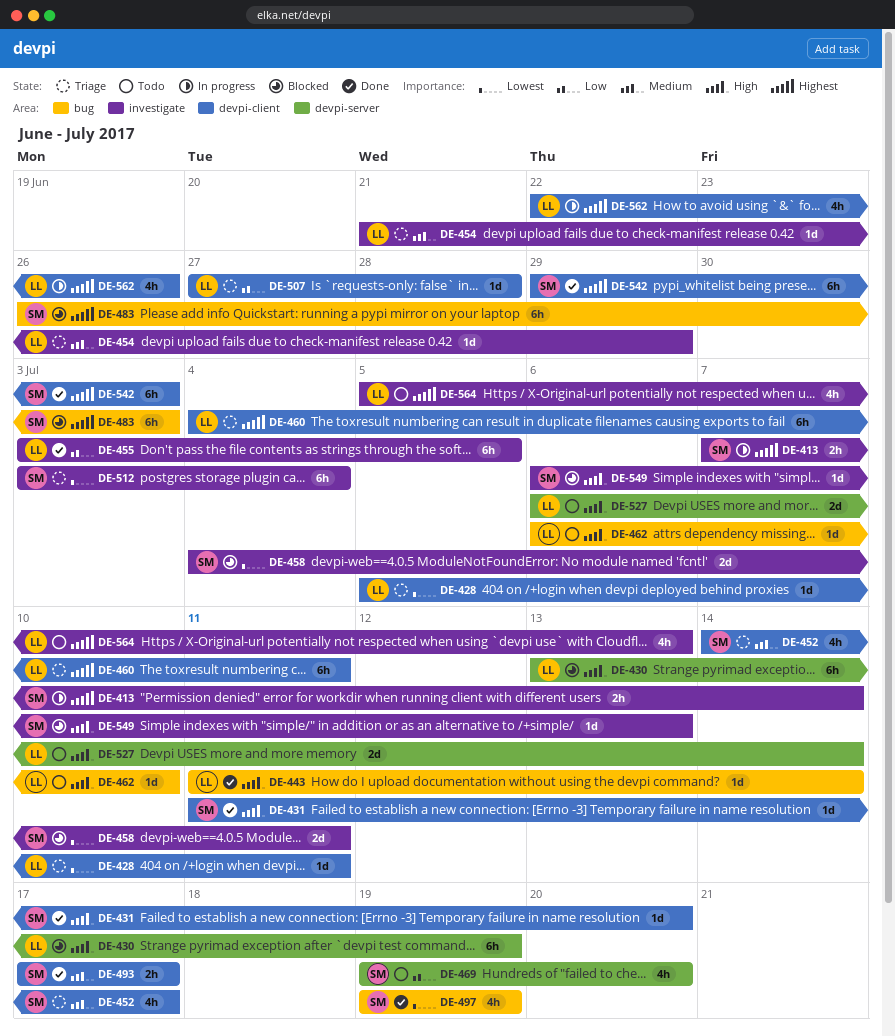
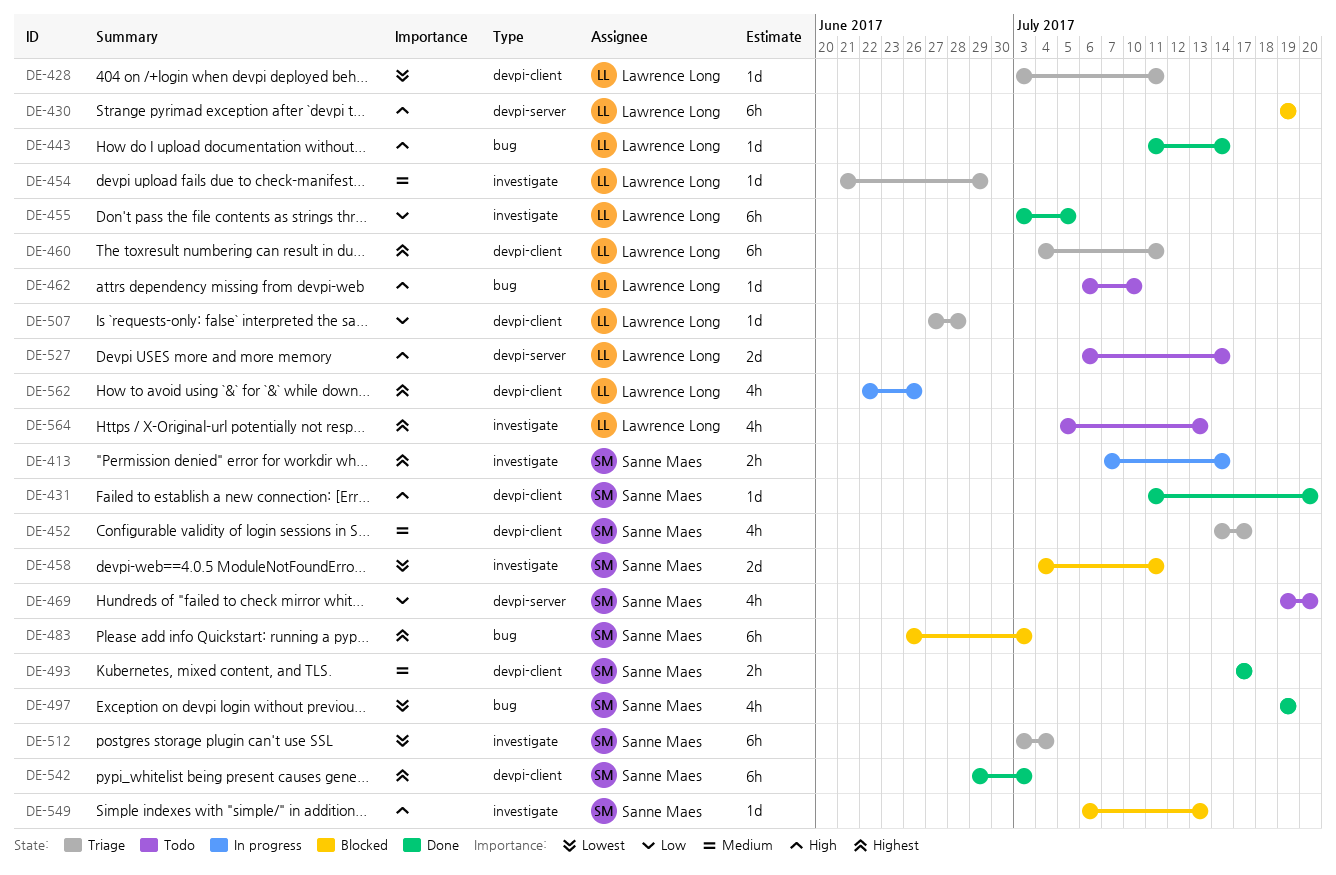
DE-428, start: Jul 5 -> Jul 3
DE-430, start: Jul 13 -> Jul 19

